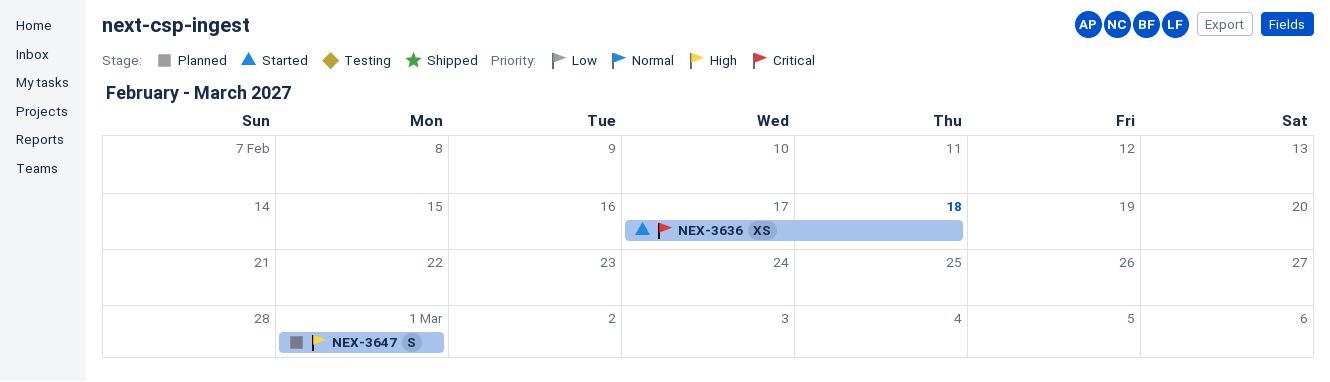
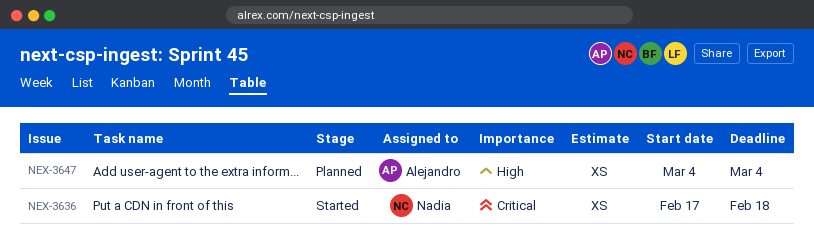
NEX-3647, estimate: S -> XS
NEX-3647, start: Mar 1 -> Mar 4
NEX-3647, due: Mar 1 -> Mar 4

